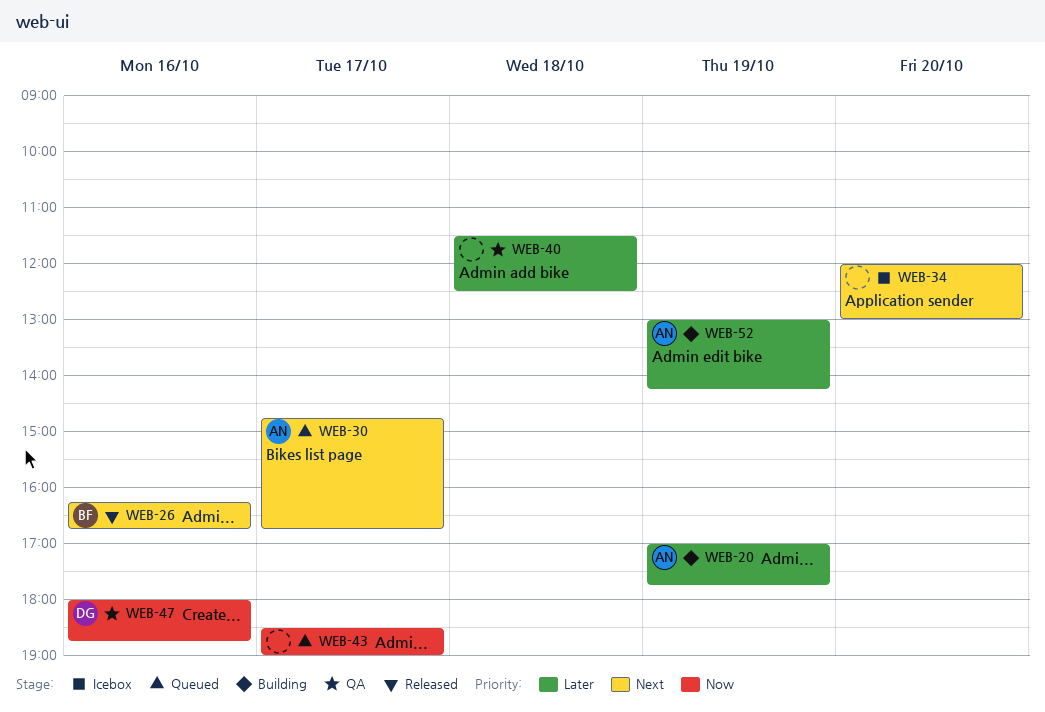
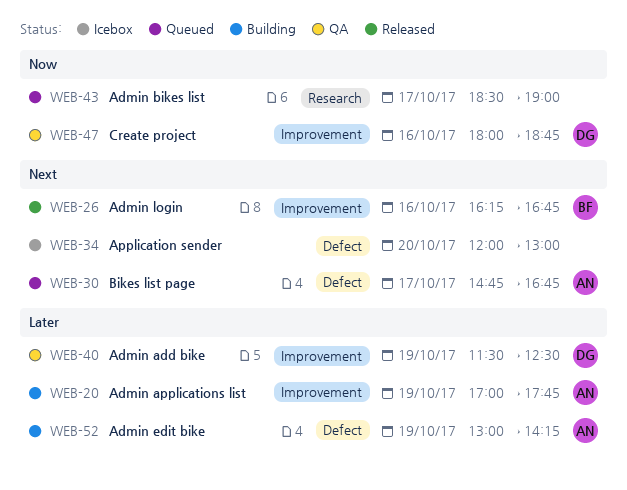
WEB-40, owner: none -> DG
WEB-40, day: Oct 18 -> Oct 19

